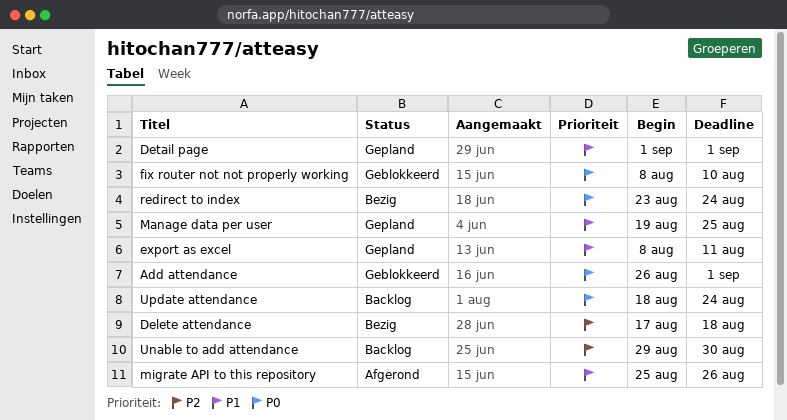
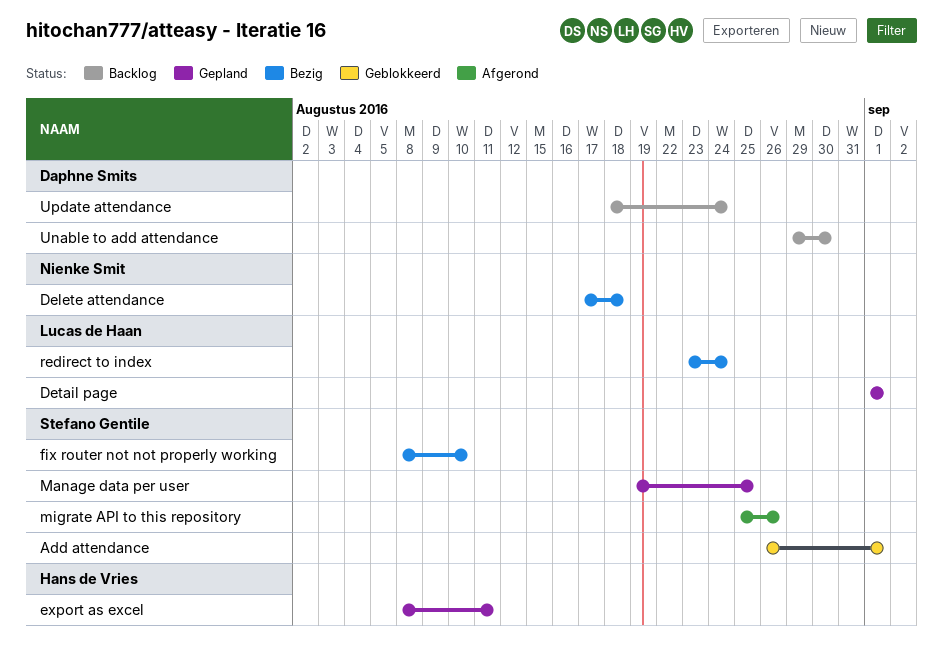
fix router not not properly working, status: Geblokkeerd -> Bezig

